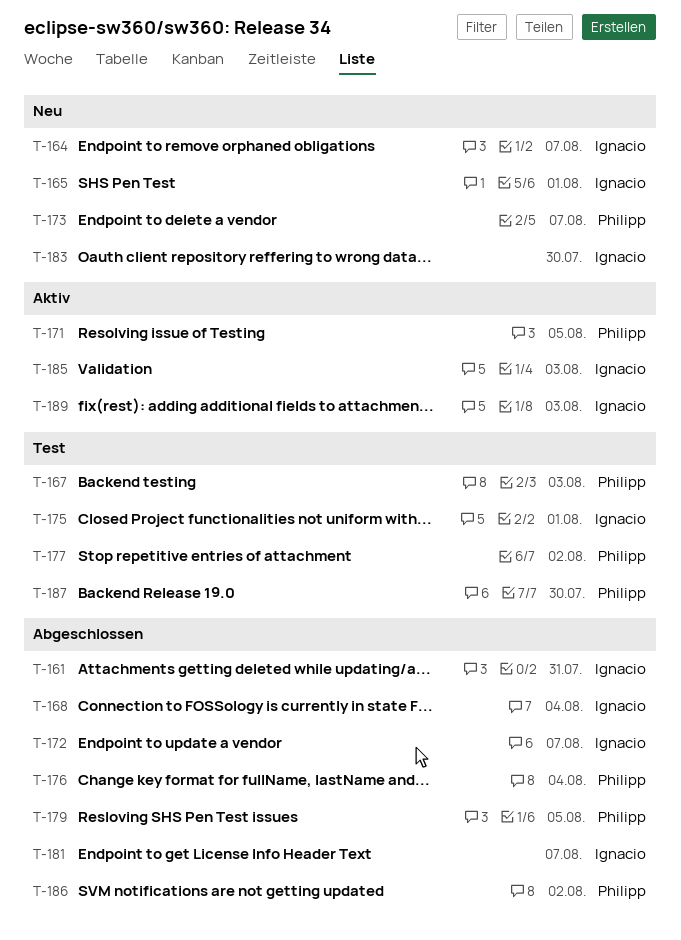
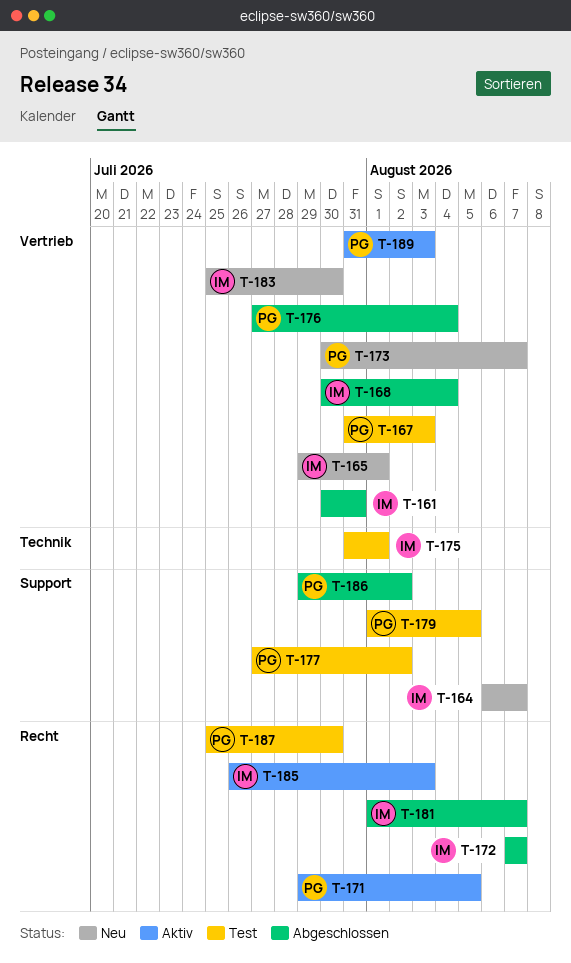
T-179, status: Abgeschlossen -> Test
T-189, owner: Ignacio -> Philipp

